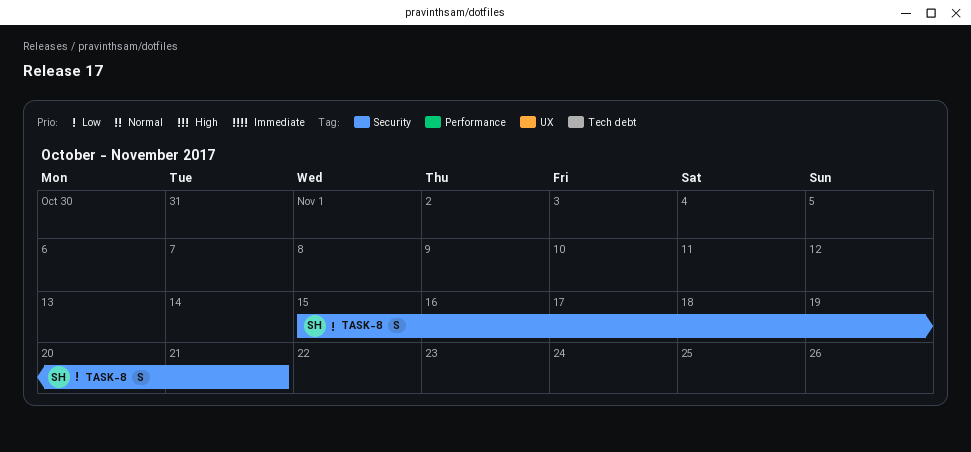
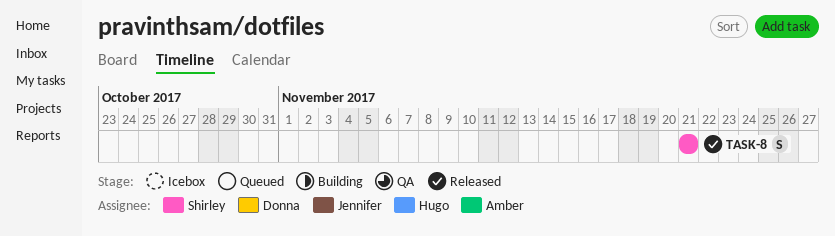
TASK-8, start: Nov 15 -> Nov 21

